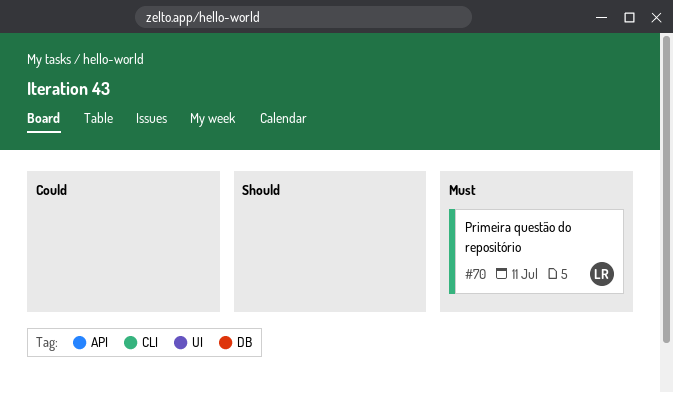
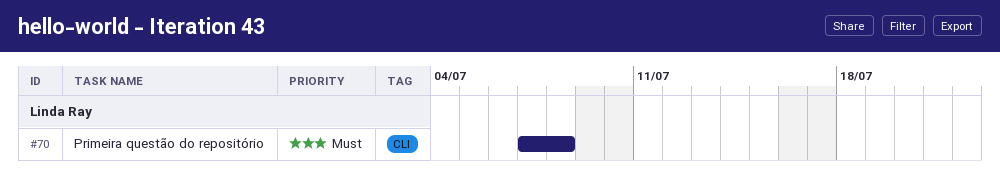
#70, due: Jul 11 -> Jul 8

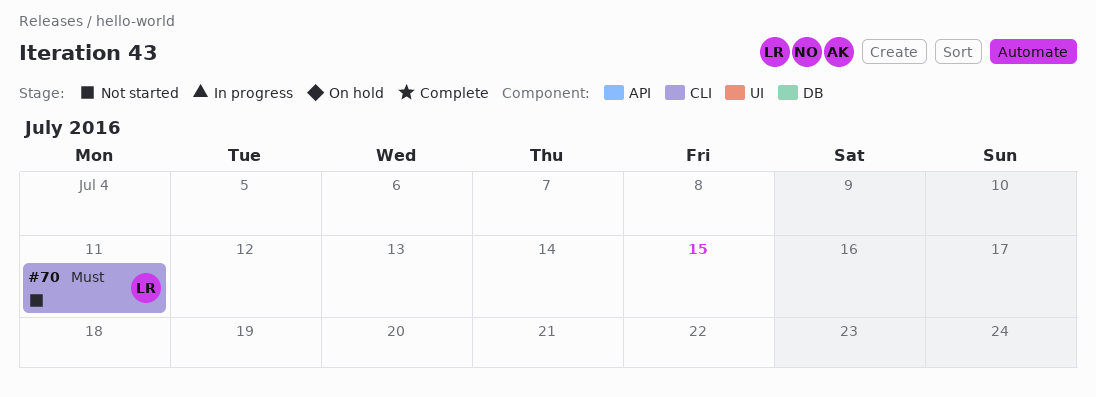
#70, due: Jul 8 -> Jul 11

